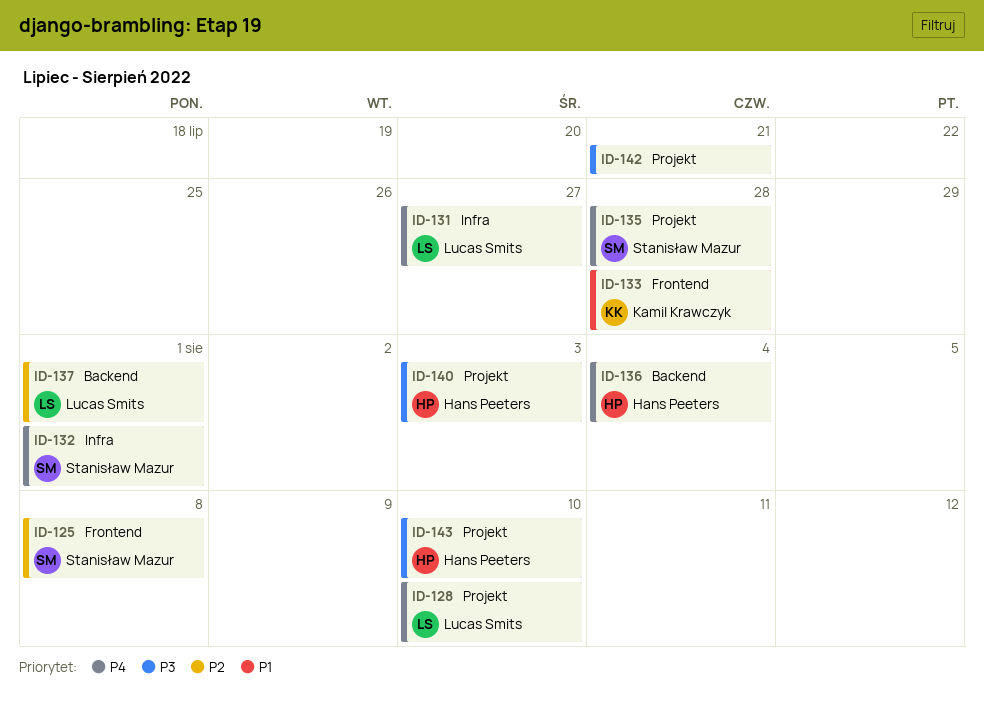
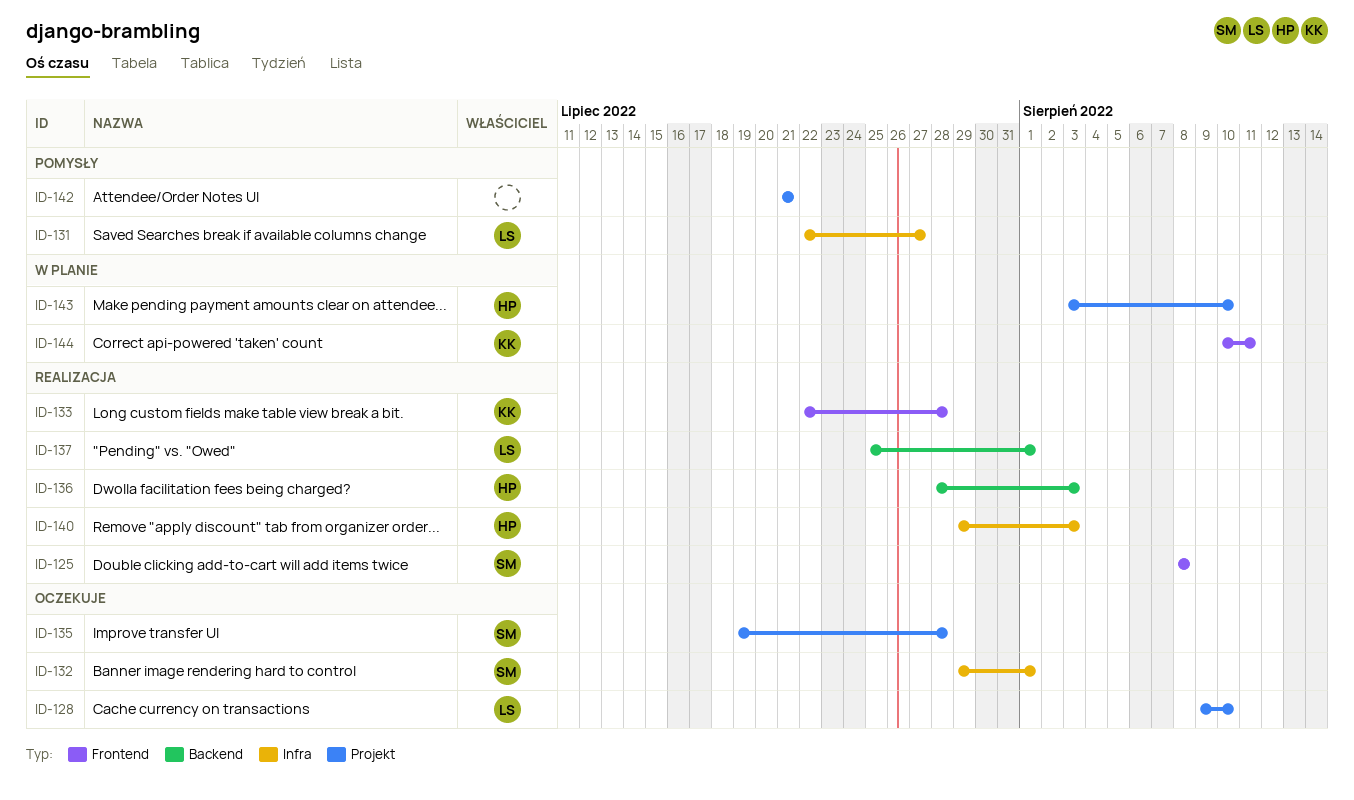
ID-136, due: Aug 4 -> Aug 3
ID-140, label: Projekt -> Infra
ID-144: none -> present

